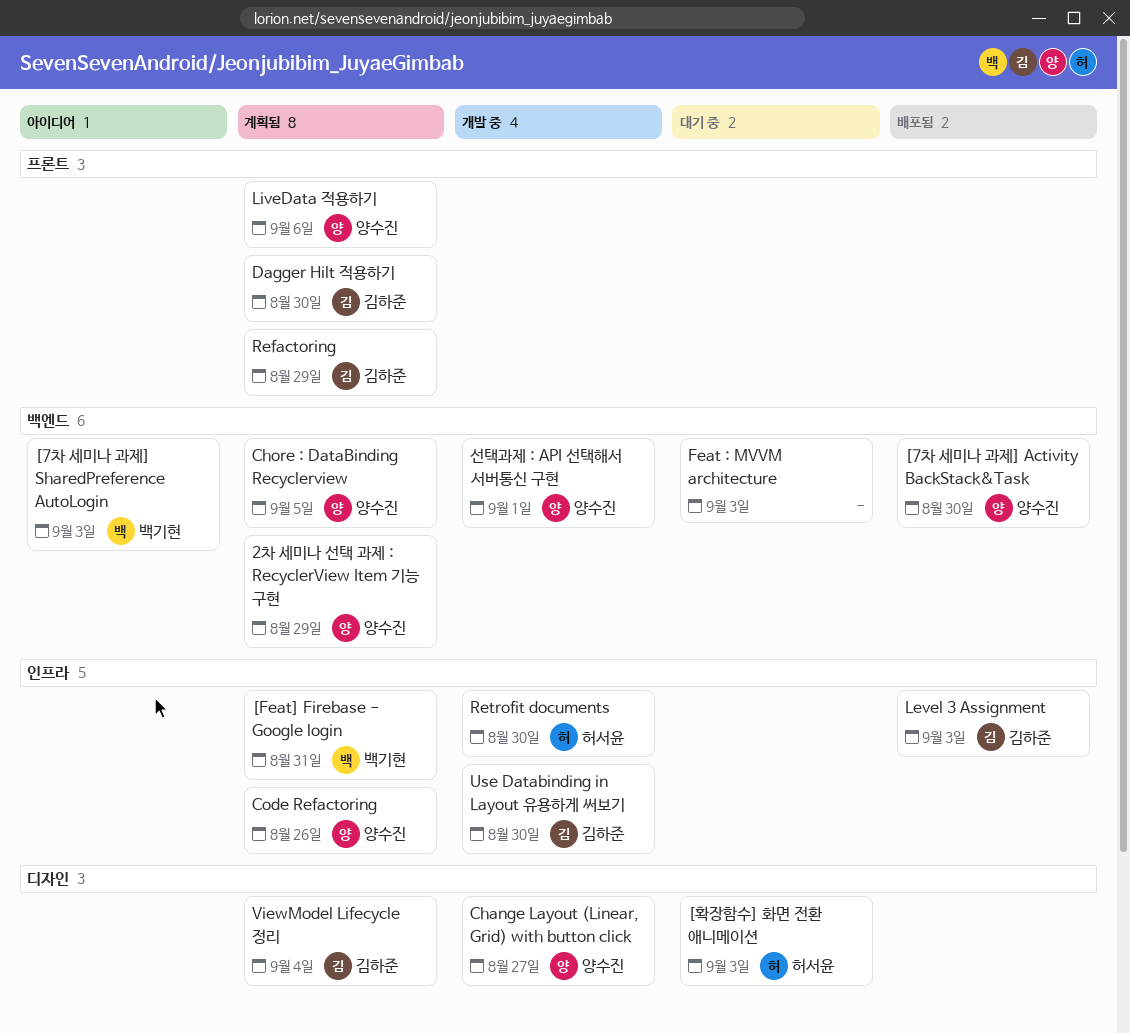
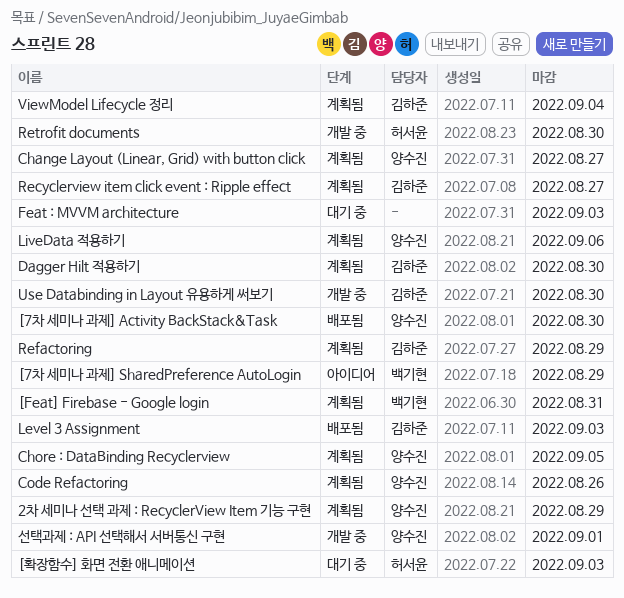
[7차 세미나 과제] SharedPreference AutoLogin, due: Sep 3 -> Aug 29
Change Layout (Linear, Grid) with button click, status: 개발 중 -> 계획됨
Recyclerview item click event : Ripple effect: none -> present

